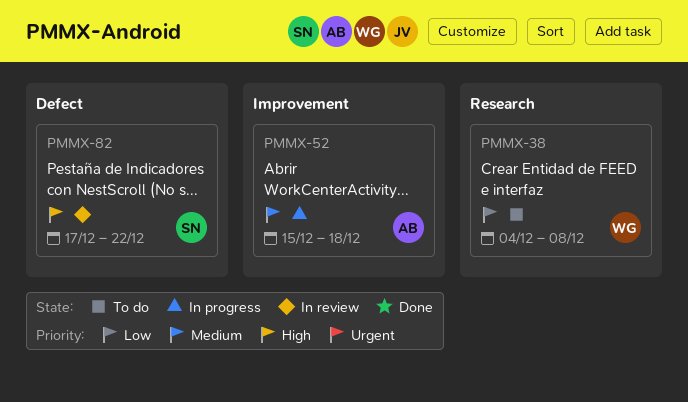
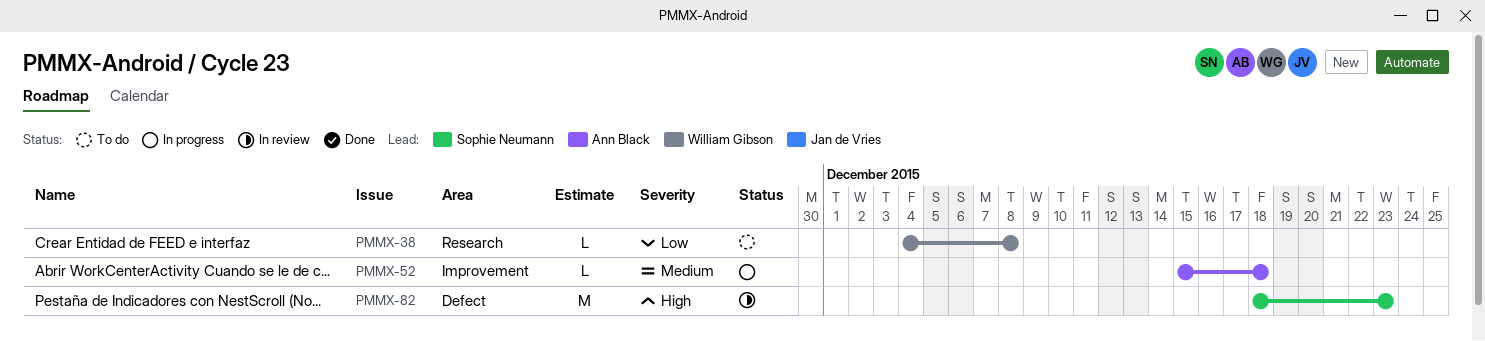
PMMX-82, start: Dec 17 -> Dec 18
PMMX-82, due: Dec 22 -> Dec 23

